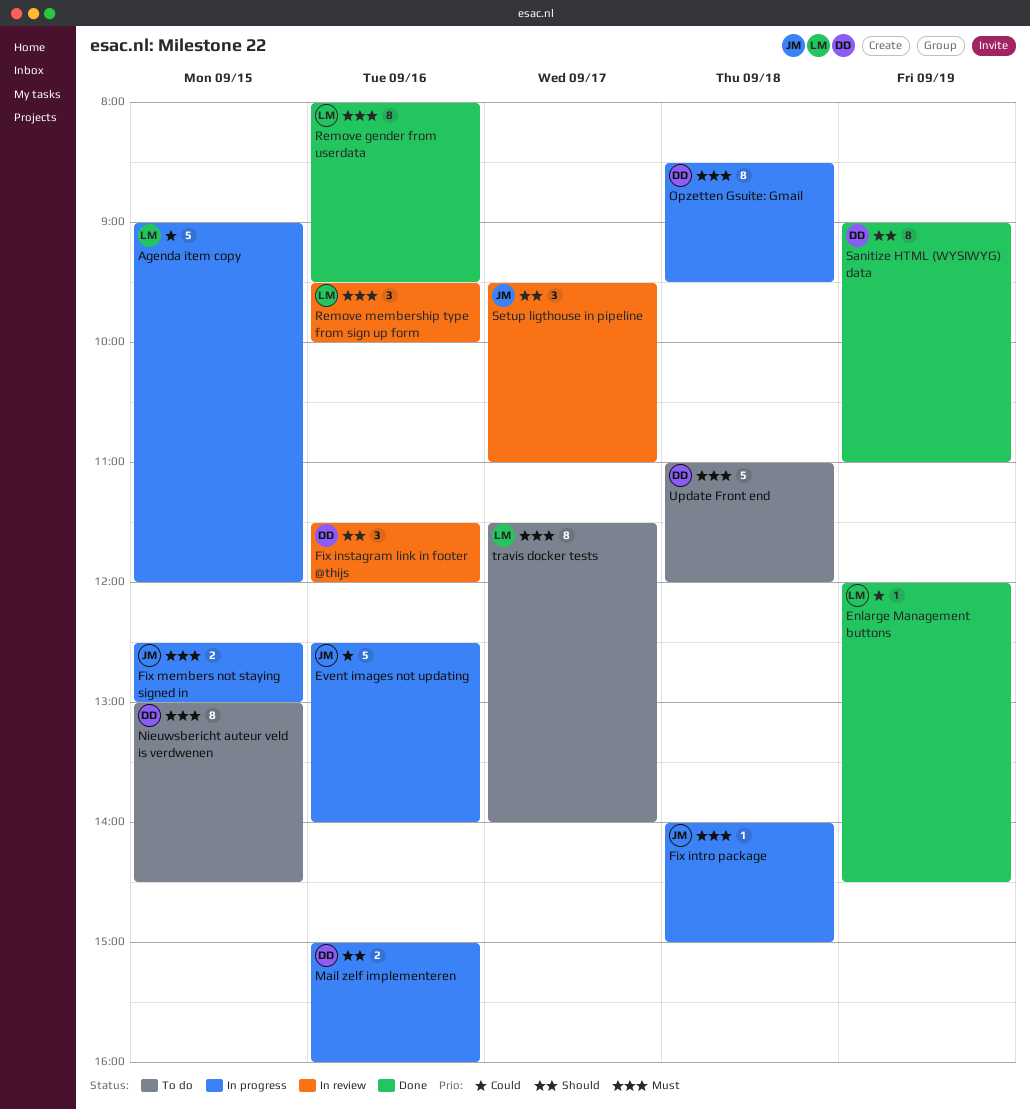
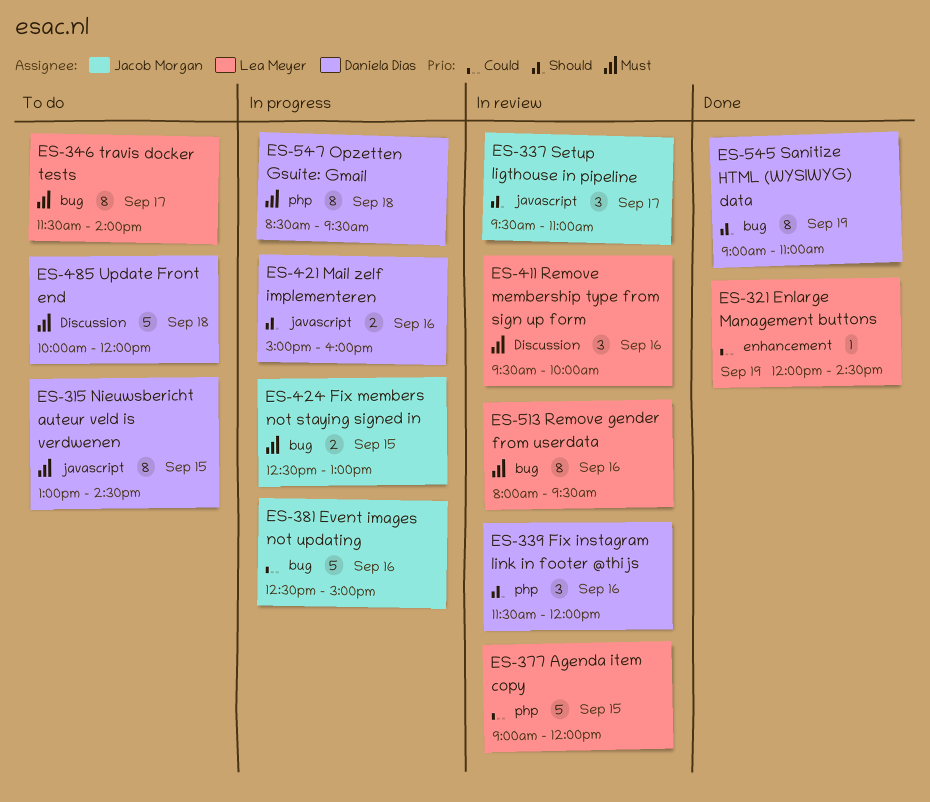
Agenda item copy, status: In progress -> In review
Event images not updating, ends: 14:00 -> 15:00
Fix intro package: present -> none
Remove gender from userdata, status: Done -> In review
Update Front end, begins: 11:00 -> 10:00

